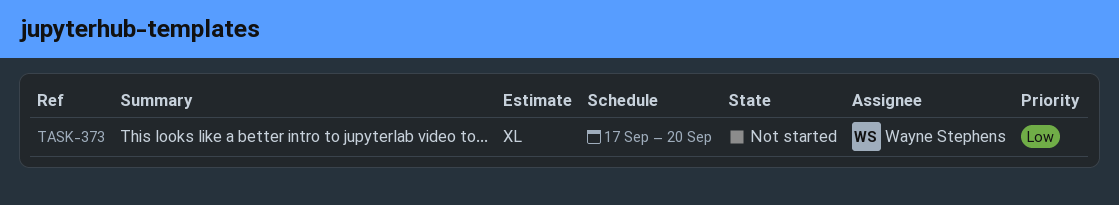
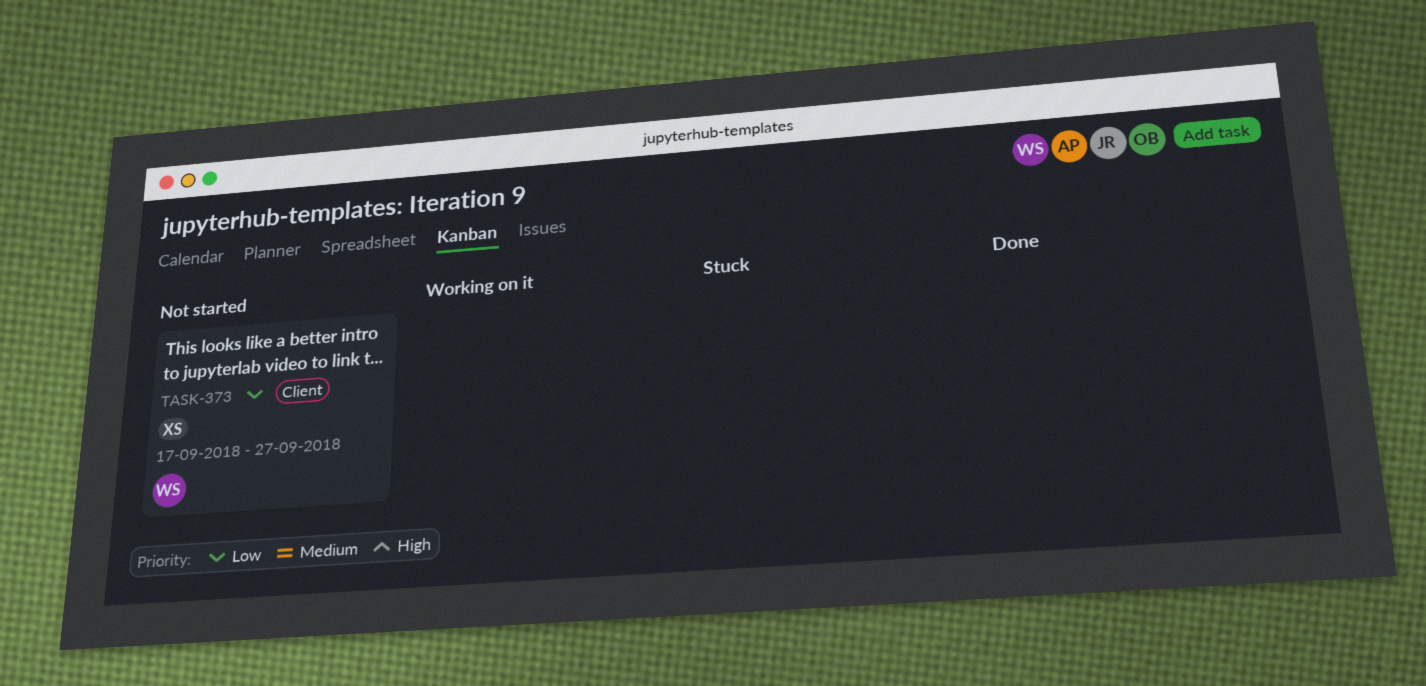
TASK-373, estimate: XL -> XS
TASK-373, due: Sep 20 -> Sep 27

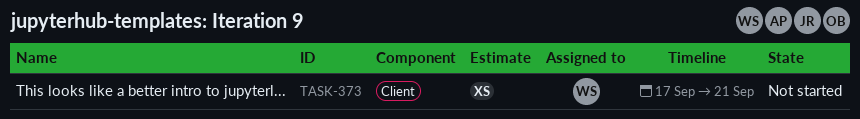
TASK-373, due: Sep 27 -> Sep 21

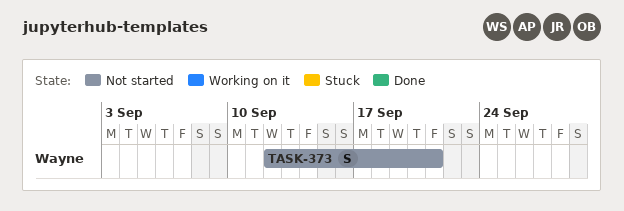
TASK-373, estimate: XS -> S
TASK-373, start: Sep 17 -> Sep 12

